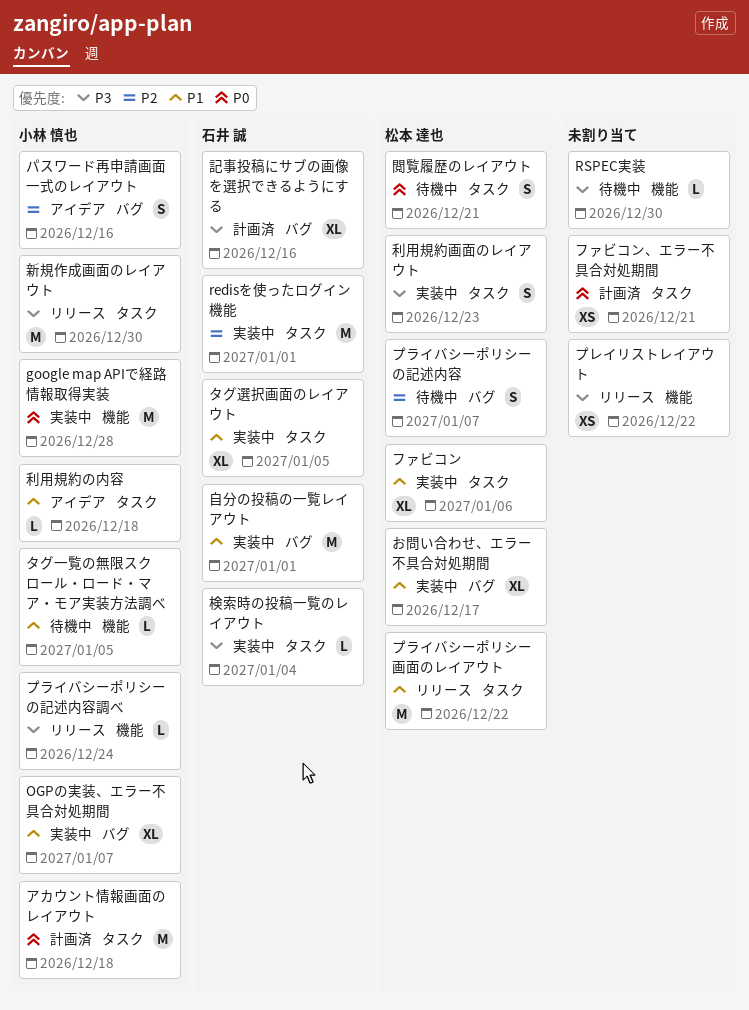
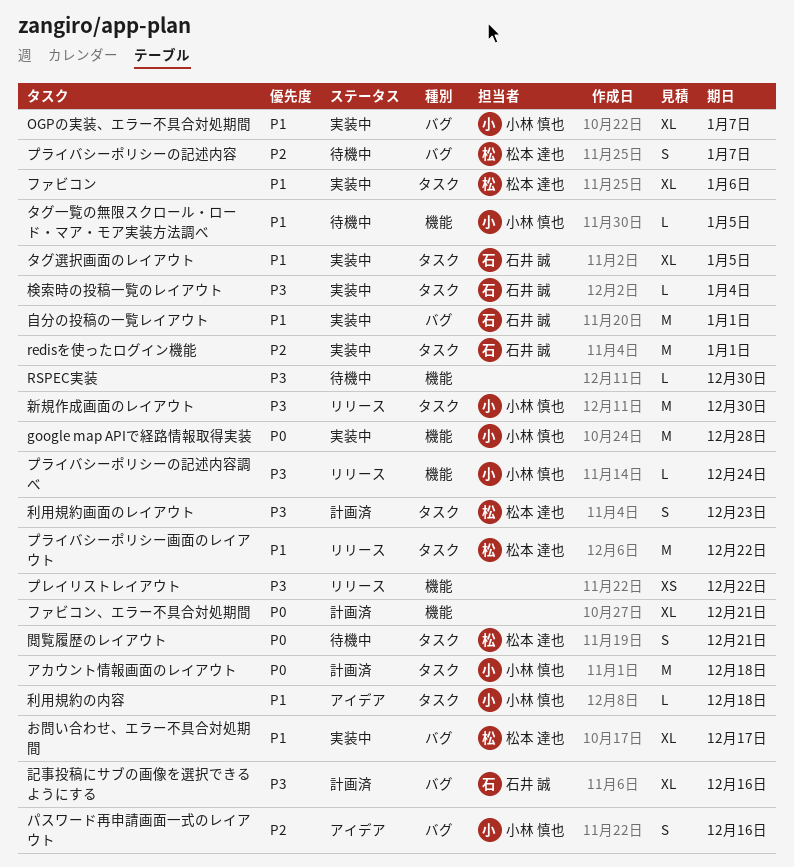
ファビコン、エラー不具合対処期間, label: タスク -> 機能
ファビコン、エラー不具合対処期間, estimate: XS -> XL
利用規約画面のレイアウト, status: 実装中 -> 計画済

